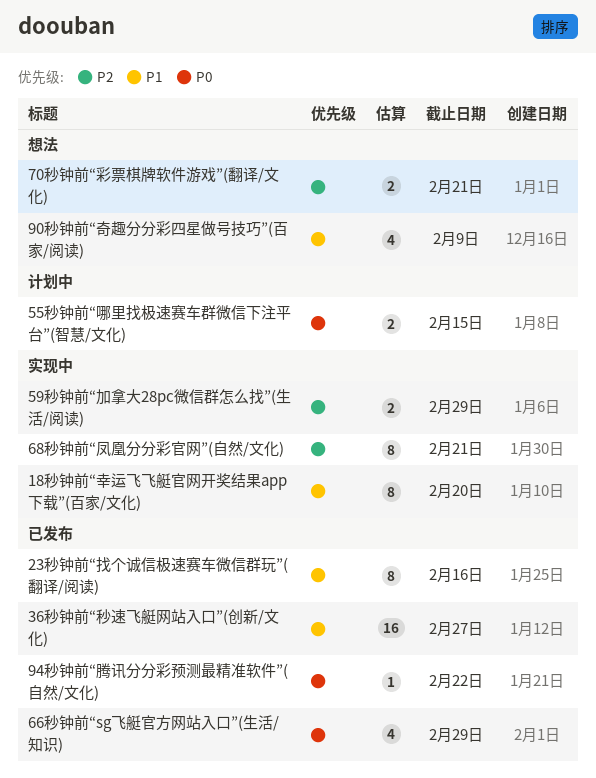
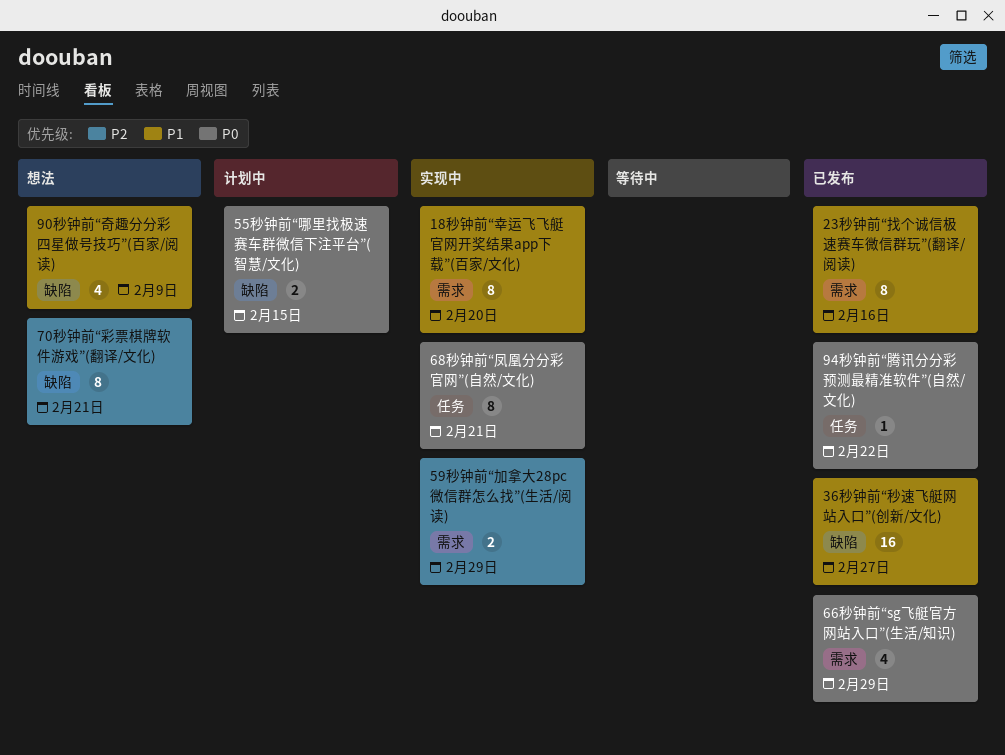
68秒钟前“凤凰分分彩官网”(自然/文化), priority: P2 -> P0
70秒钟前“彩票棋牌软件游戏”(翻译/文化), estimate: 2 -> 8

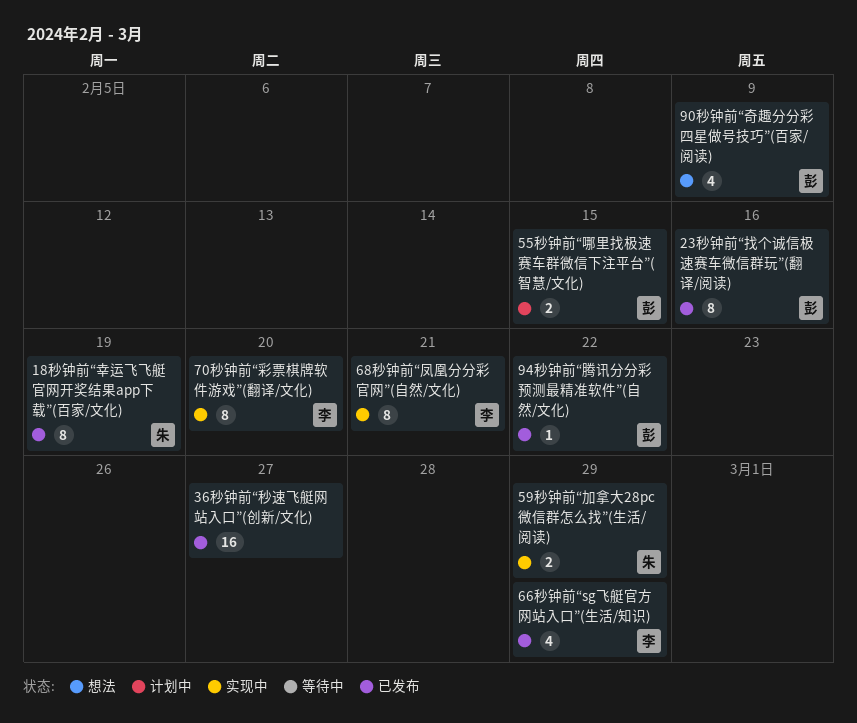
18秒钟前“幸运飞飞艇官网开奖结果app下载”(百家/文化), status: 实现中 -> 已发布
18秒钟前“幸运飞飞艇官网开奖结果app下载”(百家/文化), due: Feb 20 -> Feb 19
70秒钟前“彩票棋牌软件游戏”(翻译/文化), status: 想法 -> 实现中
70秒钟前“彩票棋牌软件游戏”(翻译/文化), due: Feb 21 -> Feb 20

